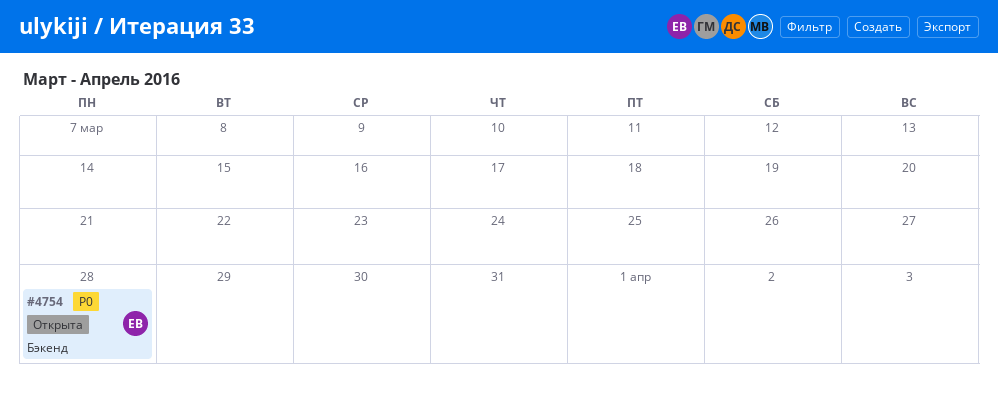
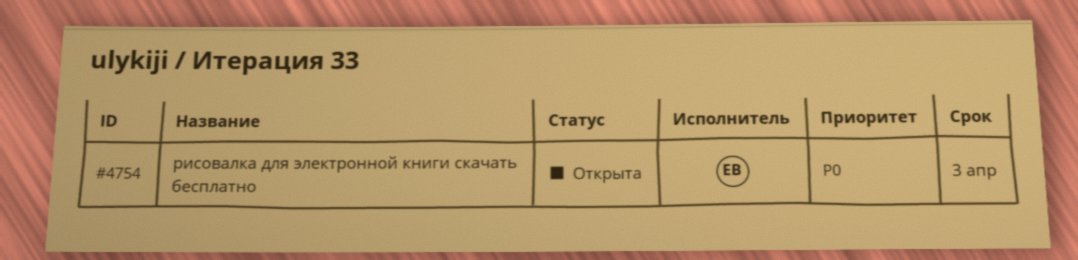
#4754, due: Mar 28 -> Apr 3

